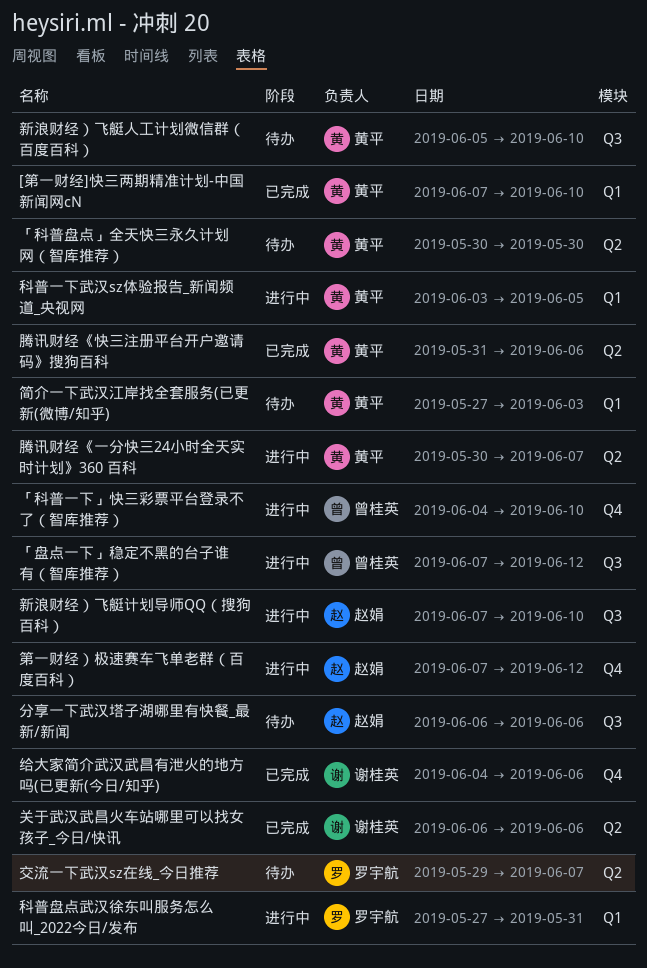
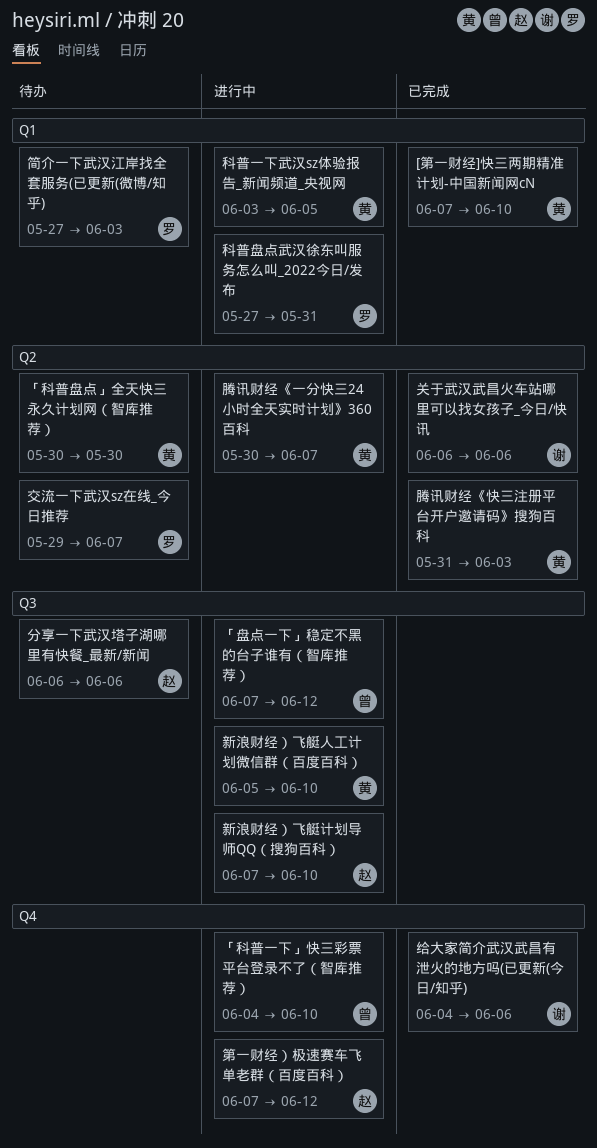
新浪财经）飞艇人工计划微信群（百度百科）, status: 待办 -> 进行中
简介一下武汉江岸找全套服务(已更新(微博/知乎), owner: 黄平 -> 罗宇航
腾讯财经《快三注册平台开户邀请码》搜狗百科, due: Jun 6 -> Jun 3

